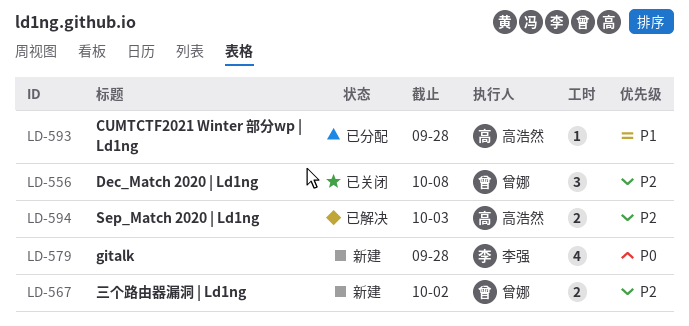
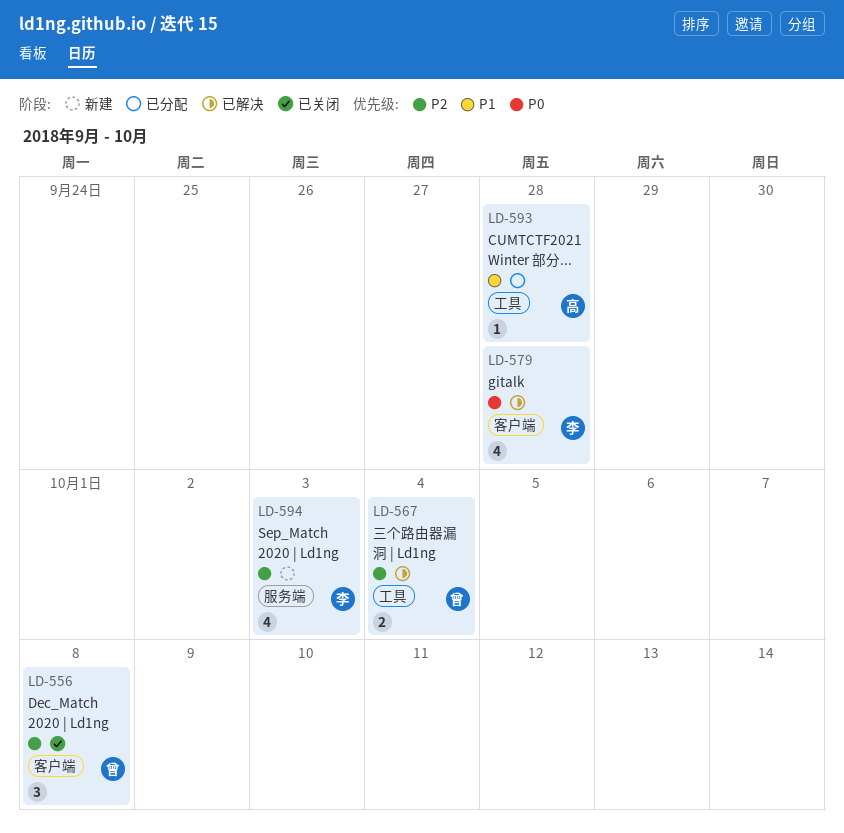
LD-567, status: 新建 -> 已解决
LD-567, due: Oct 2 -> Oct 4
LD-579, status: 新建 -> 已解决
LD-594, status: 已解决 -> 新建
LD-594, owner: 高浩然 -> 李强
LD-594, estimate: 2 -> 4

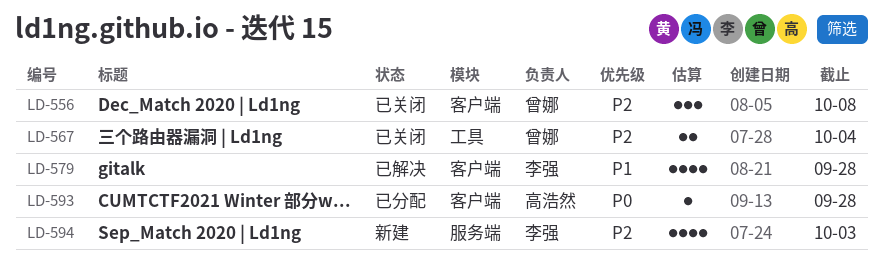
LD-567, status: 已解决 -> 已关闭
LD-579, priority: P0 -> P1
LD-593, priority: P1 -> P0
LD-593, label: 工具 -> 客户端

